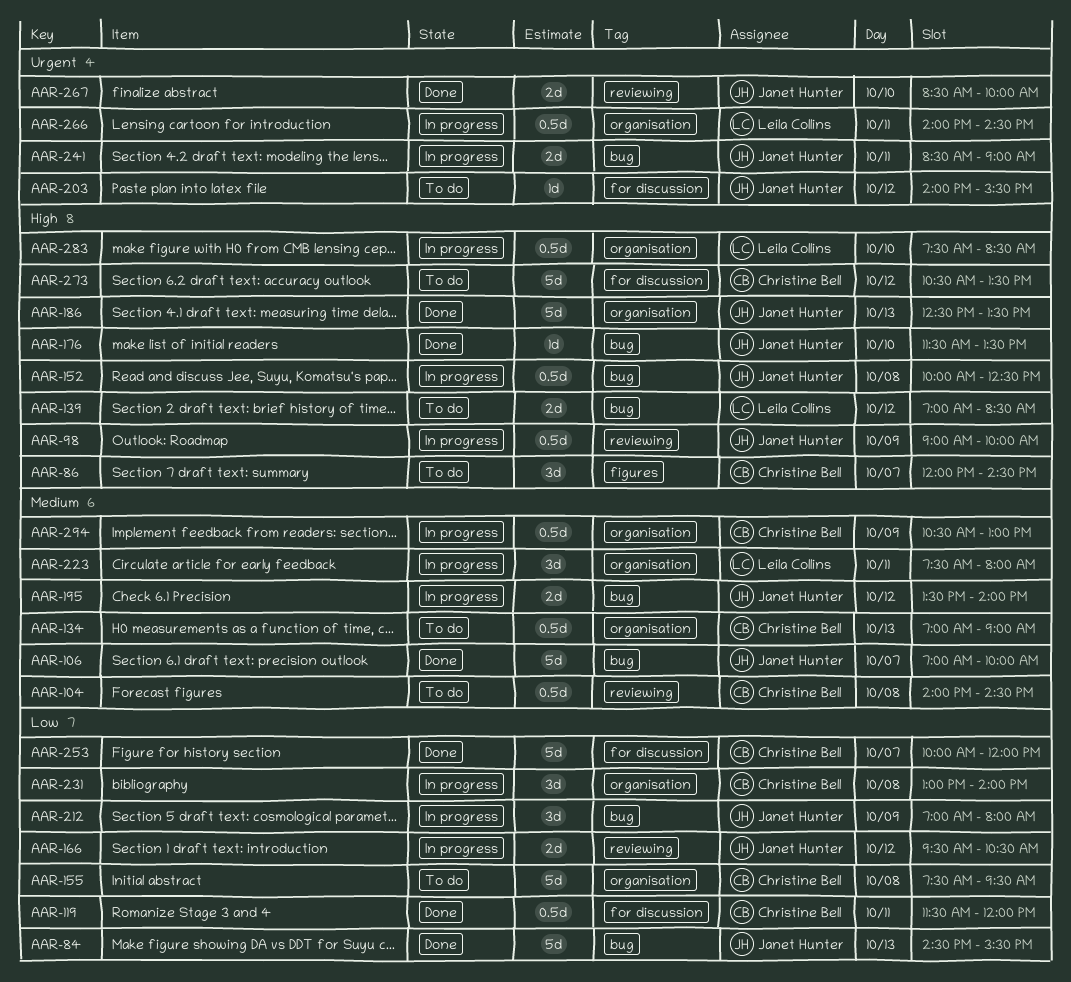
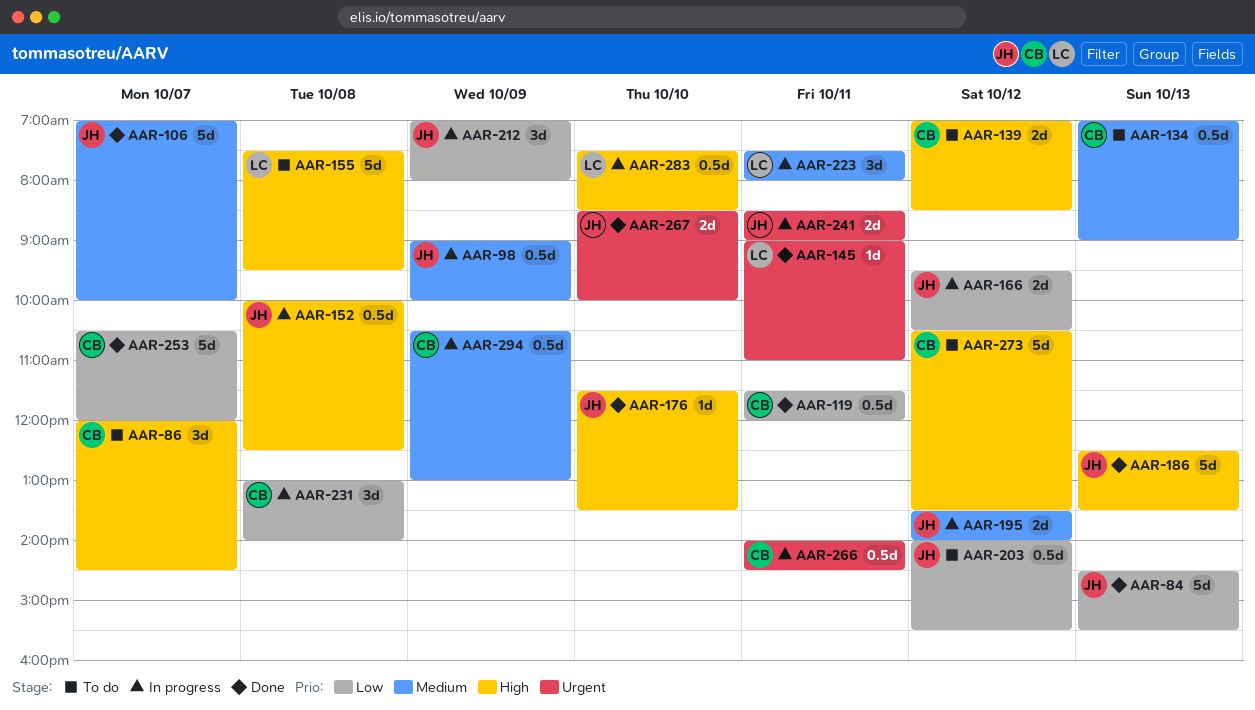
AAR-98, priority: High -> Medium
AAR-104: present -> none
AAR-139, owner: Leila Collins -> Christine Bell
AAR-145: none -> present
AAR-155, owner: Christine Bell -> Leila Collins
AAR-155, priority: Low -> High
AAR-203, priority: Urgent -> Low
AAR-203, estimate: 1d -> 0.5d
AAR-253, begins: 10:00 -> 10:30
AAR-266, owner: Leila Collins -> Christine Bell

